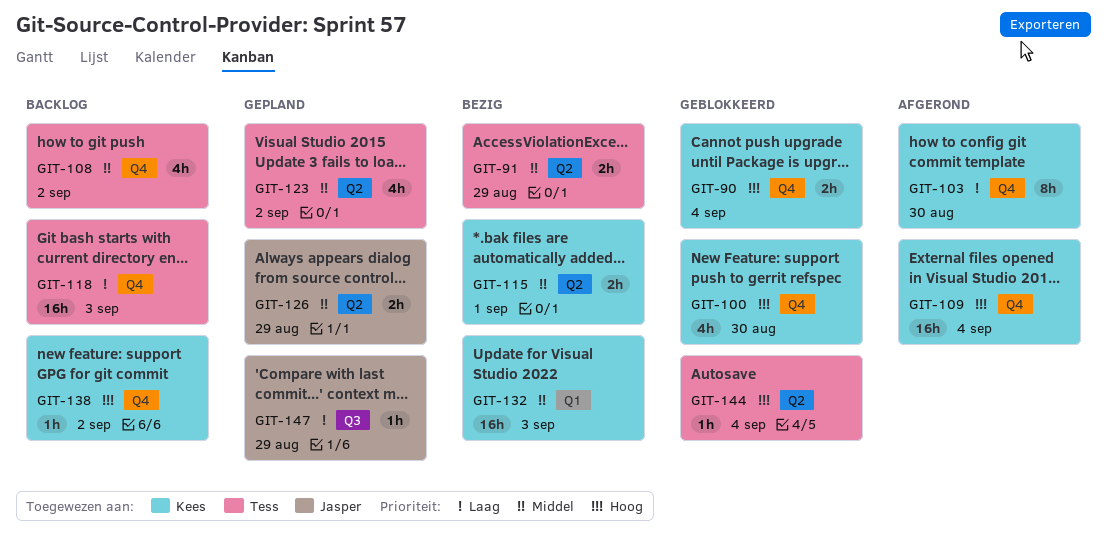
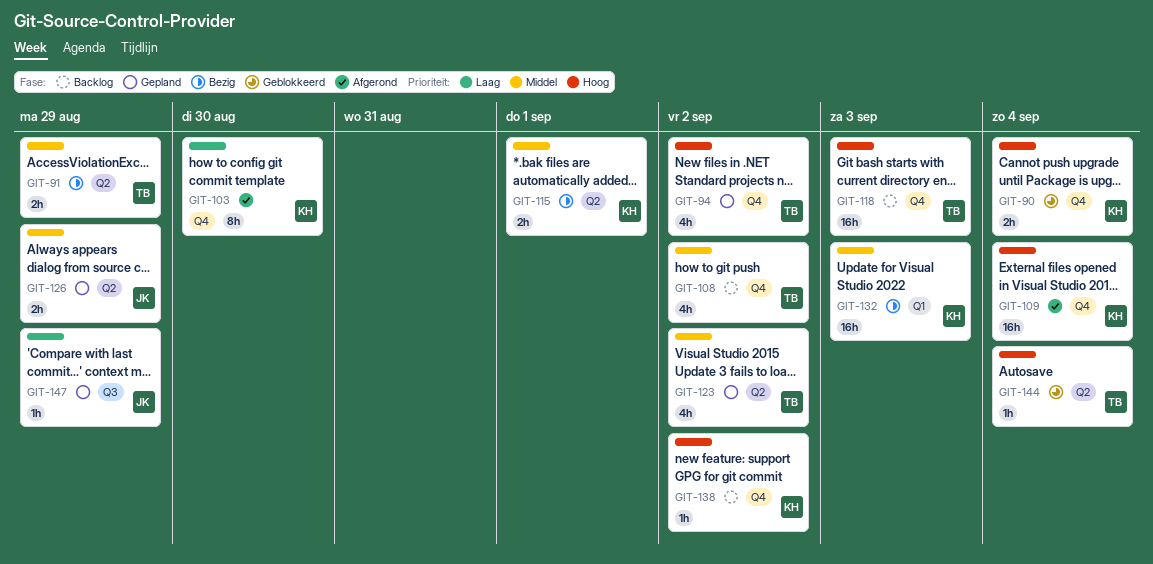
GIT-94: none -> present
GIT-100: present -> none
GIT-118, priority: Laag -> Hoog

